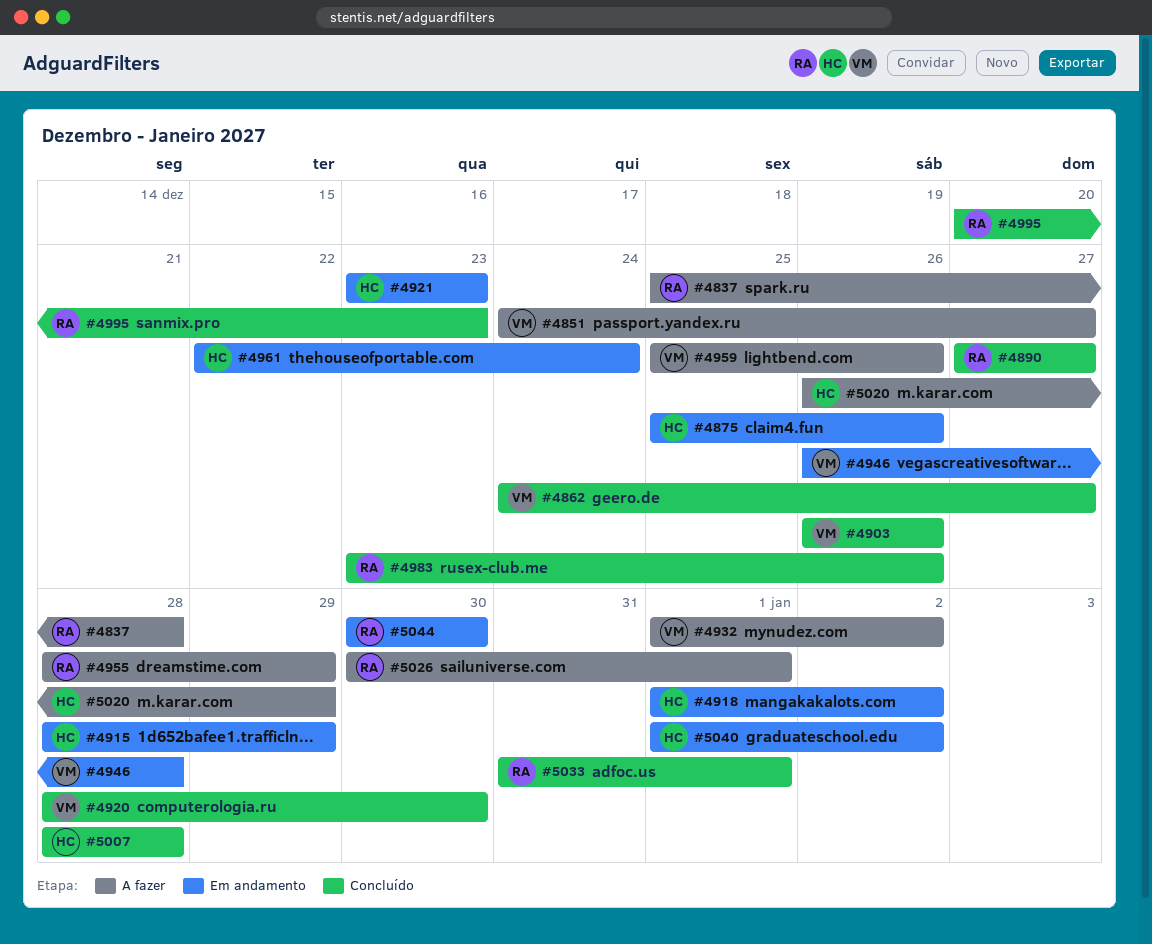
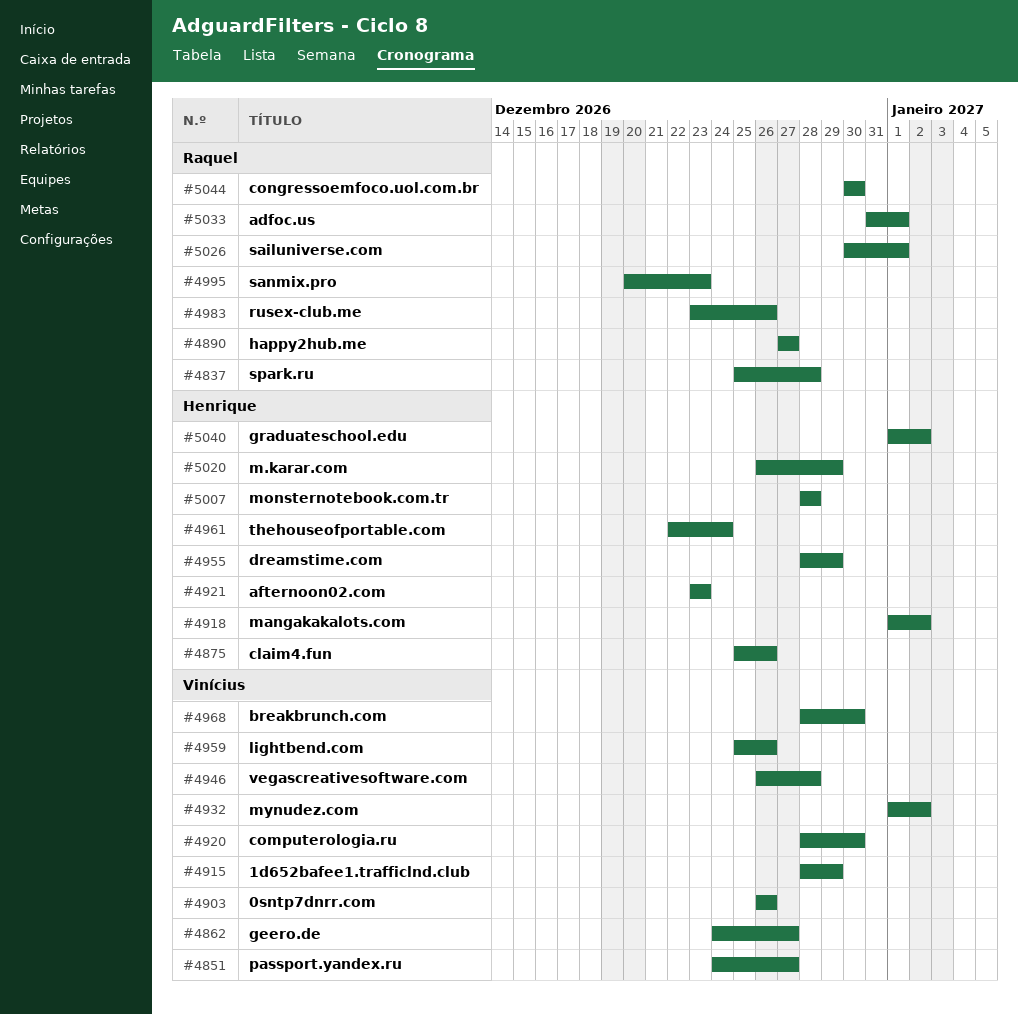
#4915, owner: Henrique -> Vinícius
#4955, owner: Raquel -> Henrique
#4968: none -> present

